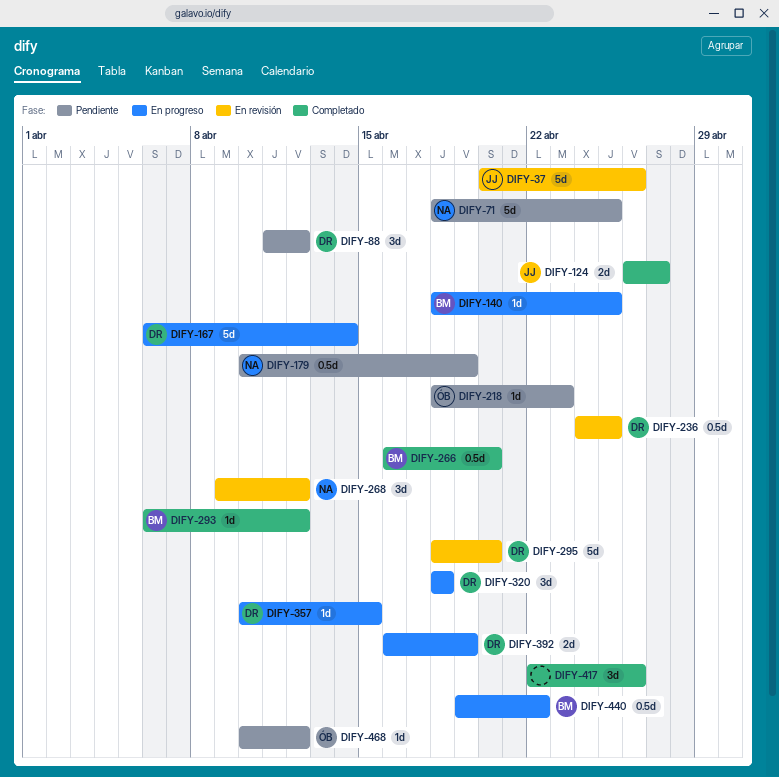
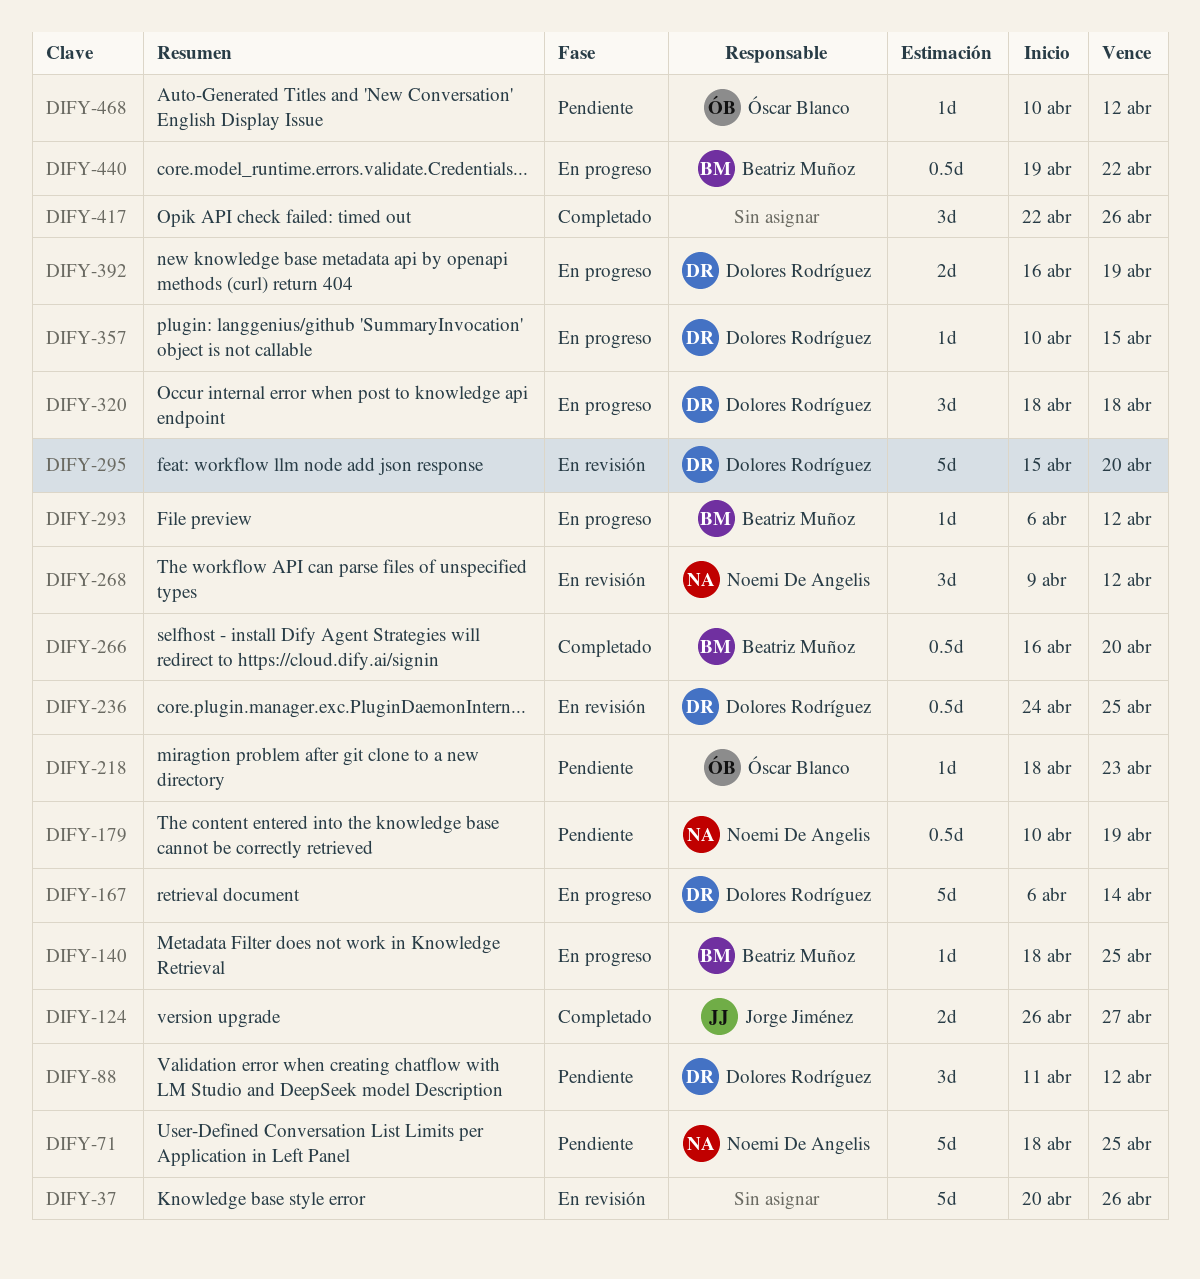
DIFY-37, owner: Jorge Jiménez -> none
DIFY-293, status: Completado -> En progreso
DIFY-295, start: Apr 18 -> Apr 15

